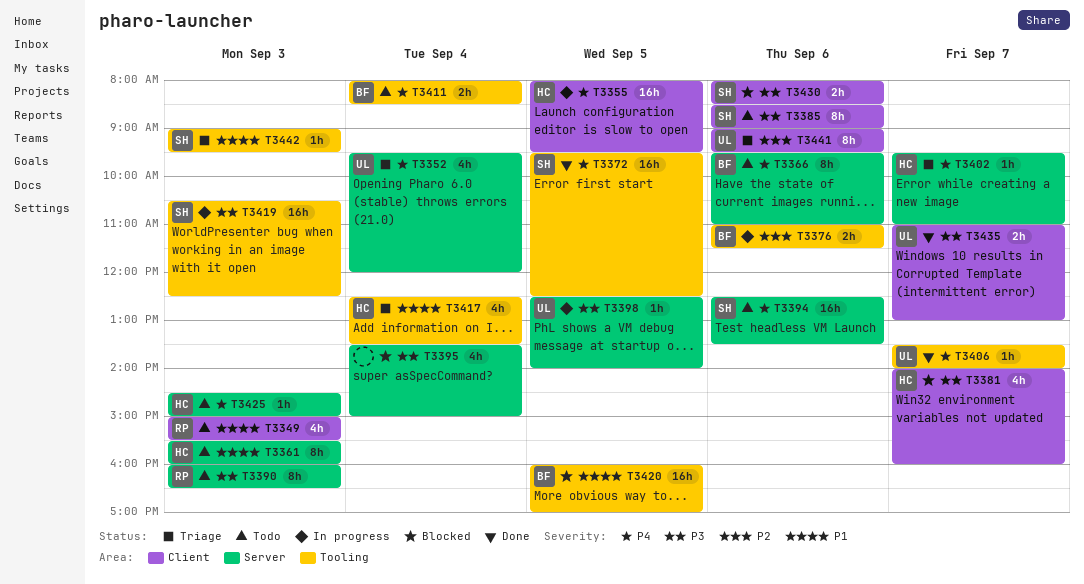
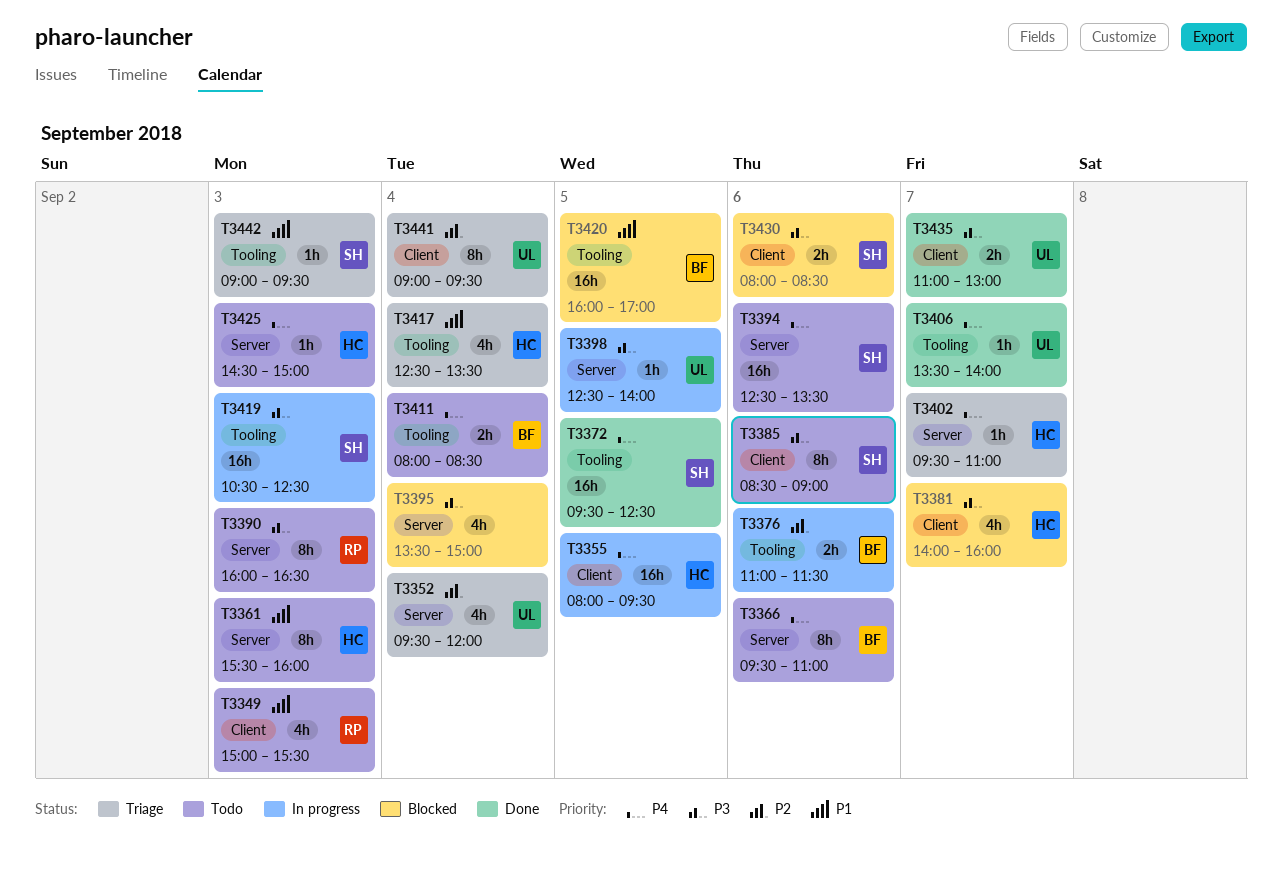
T3352, priority: P4 -> P2
T3441, day: Sep 6 -> Sep 4

